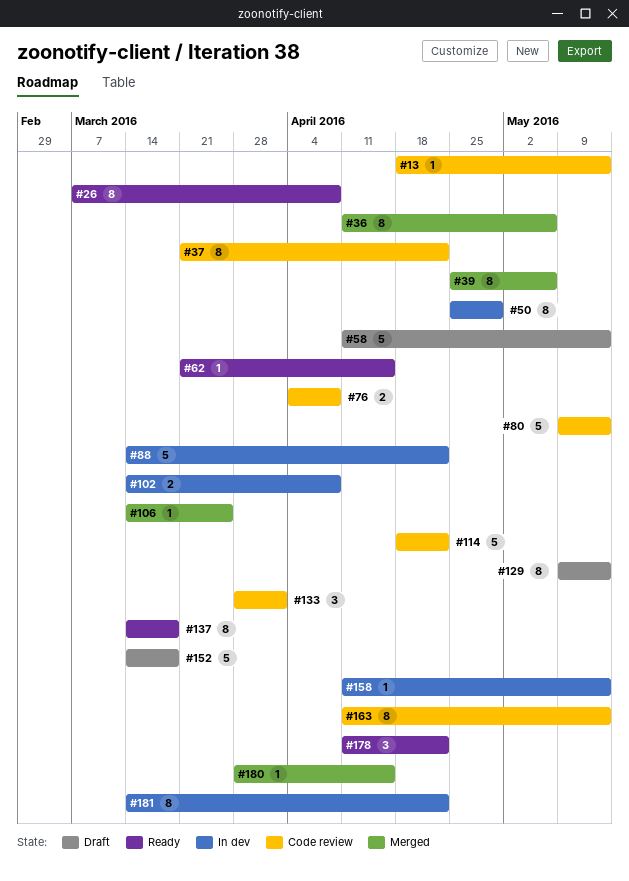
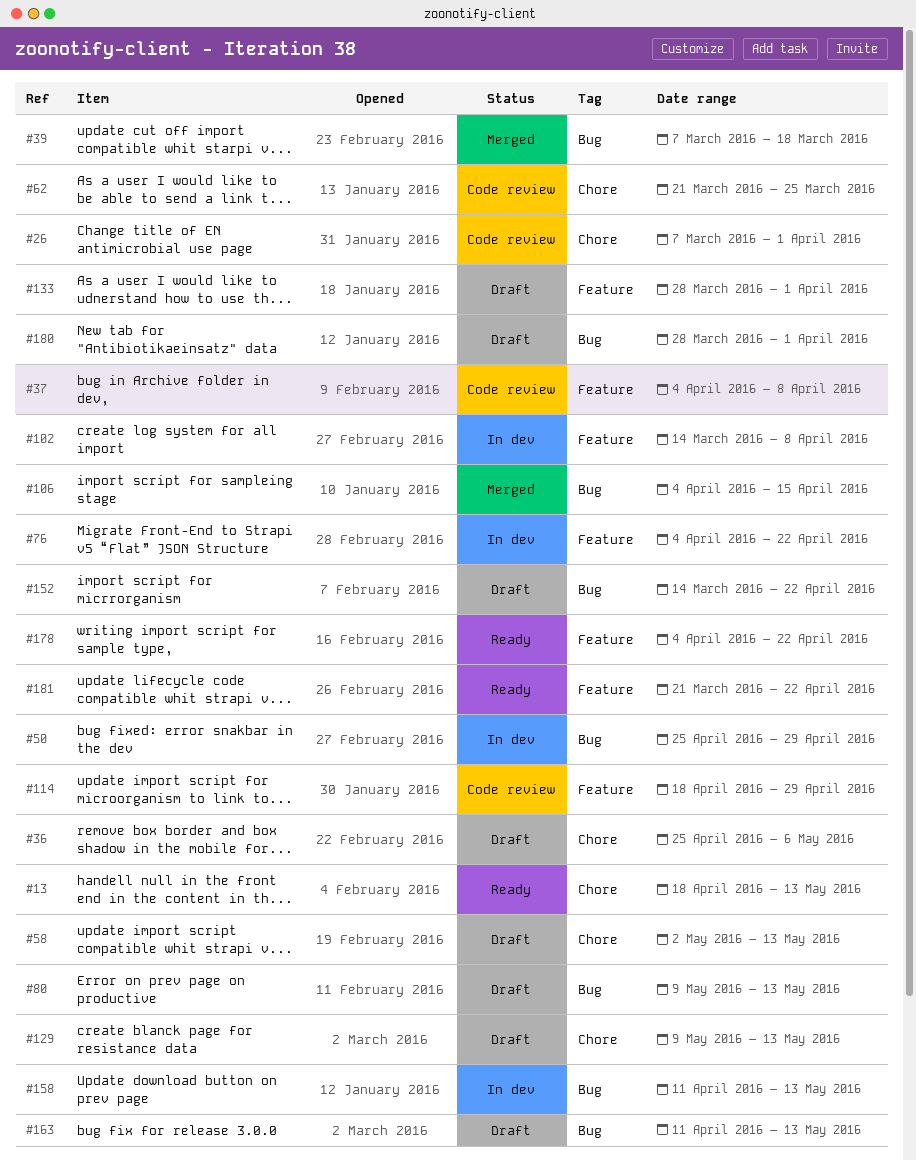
#13, status: Code review -> Ready
#26, status: Ready -> Code review
#26, due: Apr 8 -> Apr 1
#36, status: Merged -> Draft
#36, start: Apr 11 -> Apr 25
#37, start: Mar 21 -> Apr 4
#37, due: Apr 22 -> Apr 8
#39, start: Apr 25 -> Mar 7
#39, due: May 6 -> Mar 18
#58, start: Apr 11 -> May 2
#62, status: Ready -> Code review
#62, due: Apr 15 -> Mar 25
#76, status: Code review -> In dev
#76, due: Apr 8 -> Apr 22
#80, status: Code review -> Draft
#88: present -> none
#106, start: Mar 14 -> Apr 4
#106, due: Mar 25 -> Apr 15
#114, due: Apr 22 -> Apr 29
#133, status: Code review -> Draft
#137: present -> none
#152, due: Mar 18 -> Apr 22
#163, status: Code review -> Draft
#178, start: Apr 11 -> Apr 4
#180, status: Merged -> Draft
#180, due: Apr 15 -> Apr 1
#181, status: In dev -> Ready
#181, start: Mar 14 -> Mar 21

